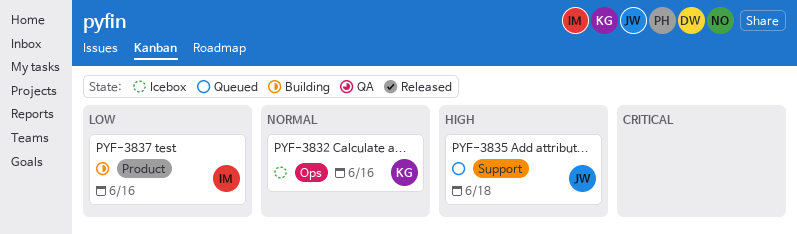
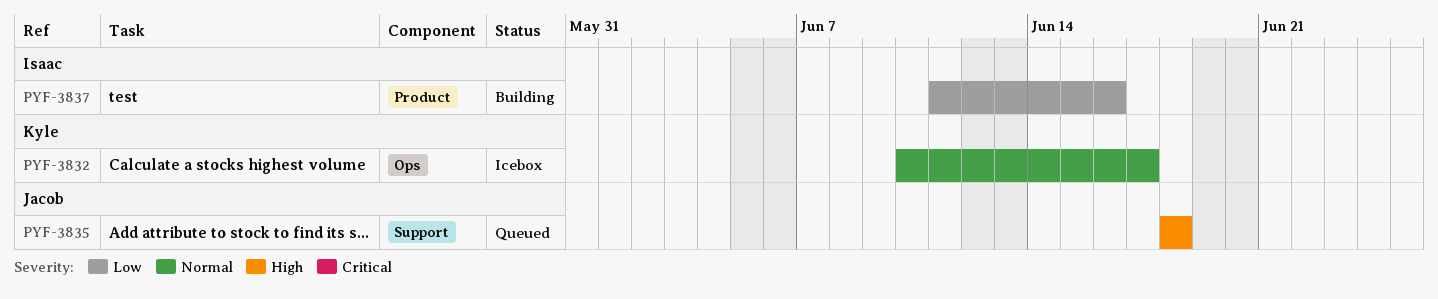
PYF-3832, due: Jun 16 -> Jun 17

